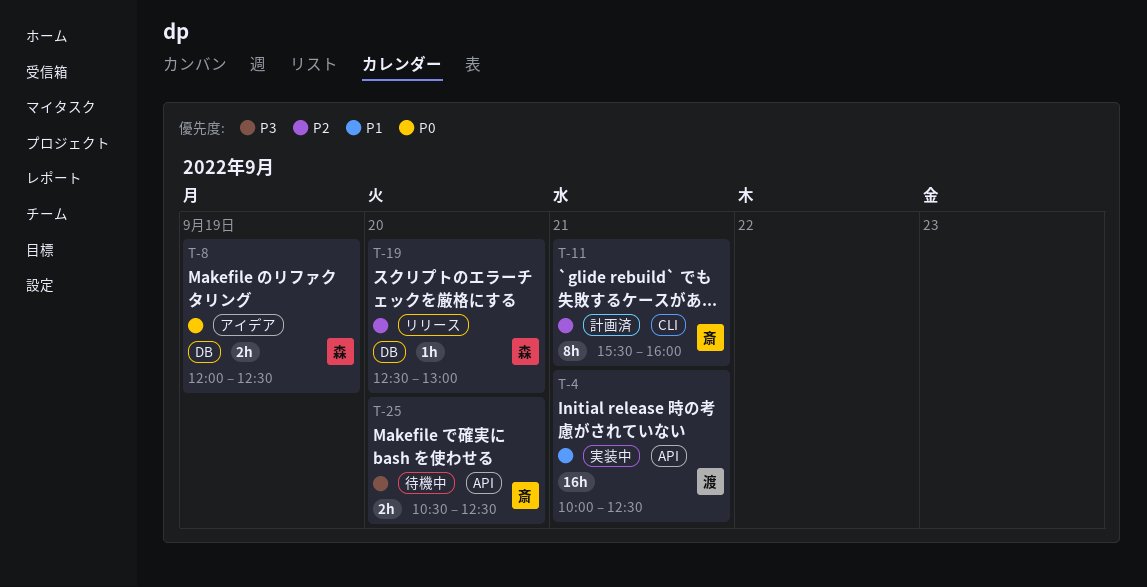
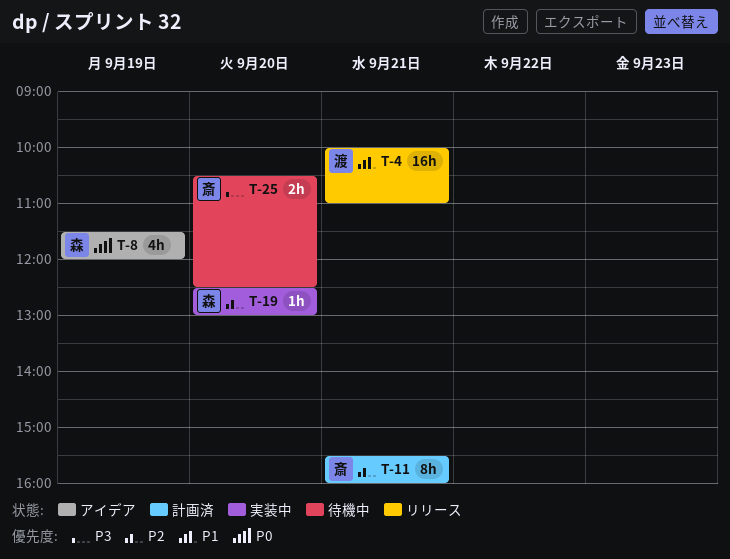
T-4, status: 実装中 -> リリース
T-4, ends: 12:30 -> 11:00
T-8, estimate: 2h -> 4h
T-8, begins: 12:00 -> 11:30
T-8, ends: 12:30 -> 12:00
T-19, status: リリース -> 実装中

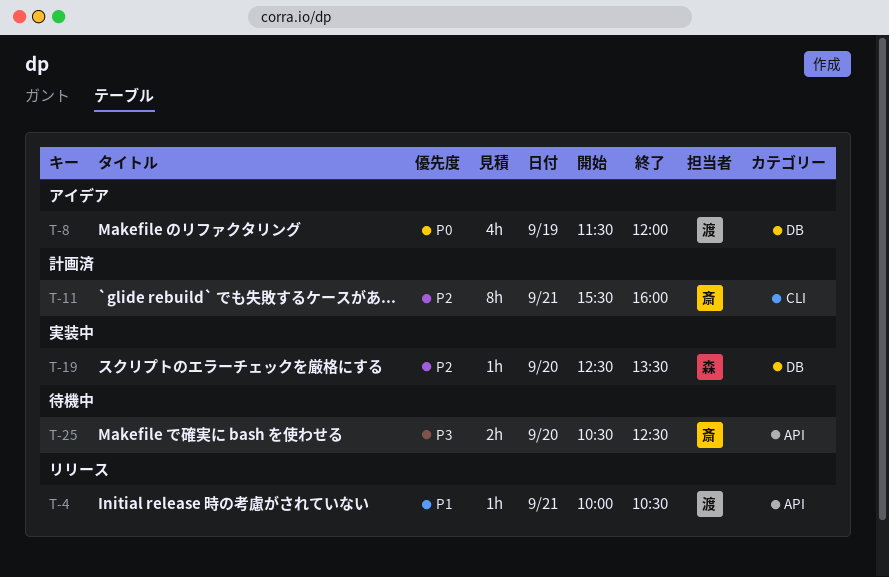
T-4, estimate: 16h -> 1h
T-4, ends: 11:00 -> 10:30
T-8, owner: 森 -> 渡
T-19, ends: 13:00 -> 13:30

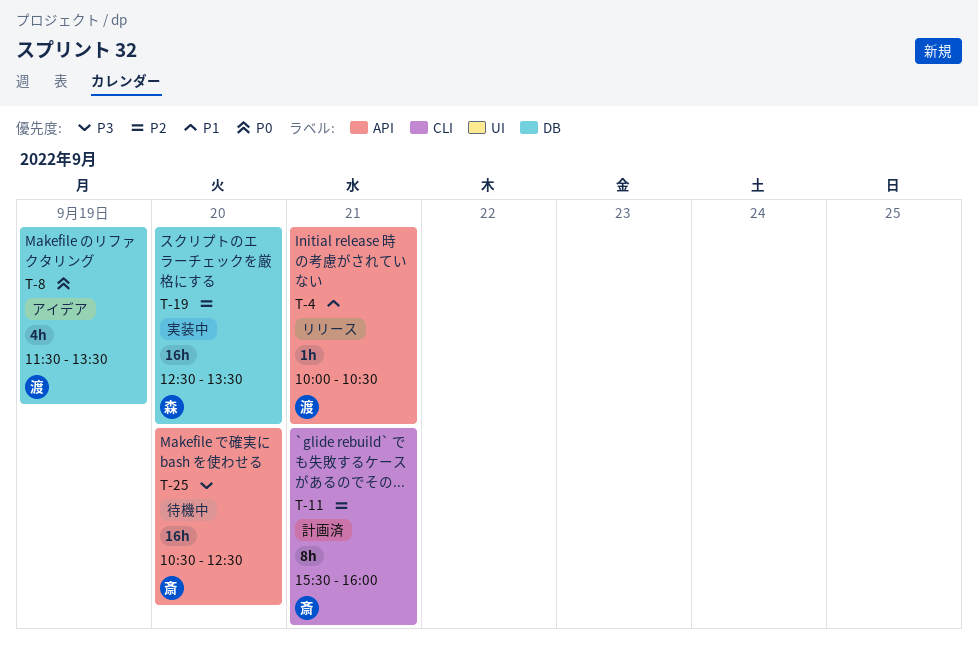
T-8, ends: 12:00 -> 13:30
T-19, estimate: 1h -> 16h
T-25, estimate: 2h -> 16h

